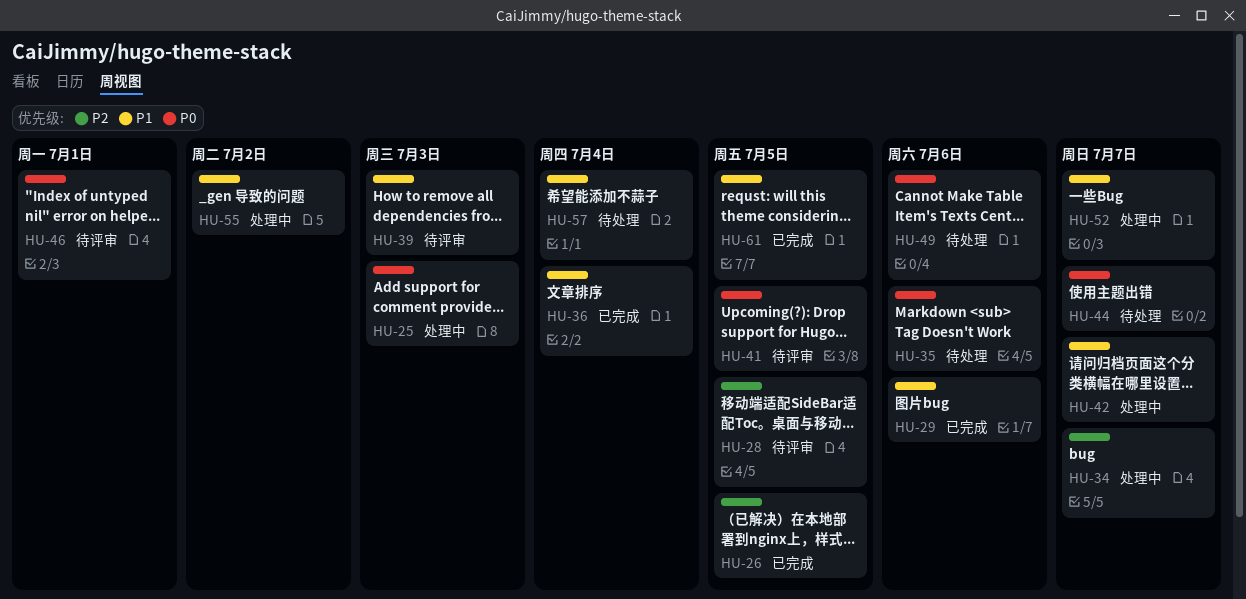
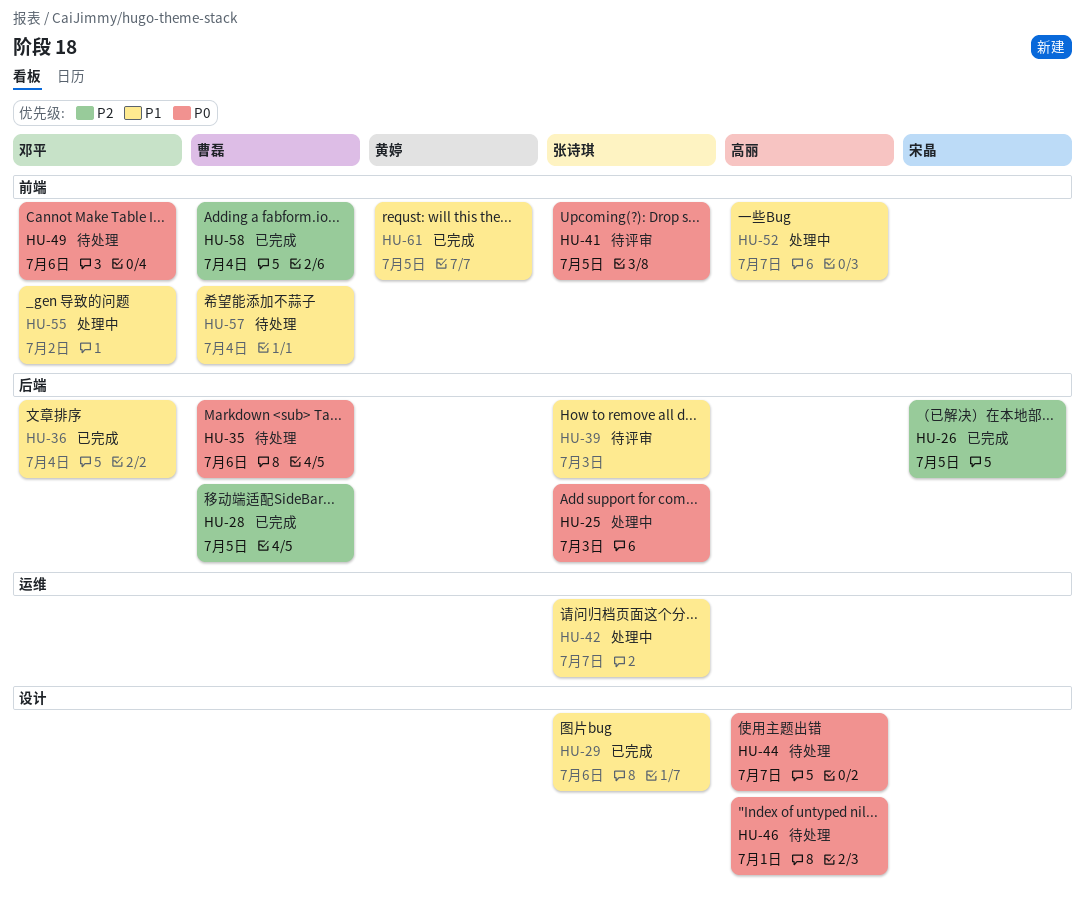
HU-28, status: 待评审 -> 已完成
HU-34: present -> none
HU-46, status: 待评审 -> 待处理
HU-58: none -> present

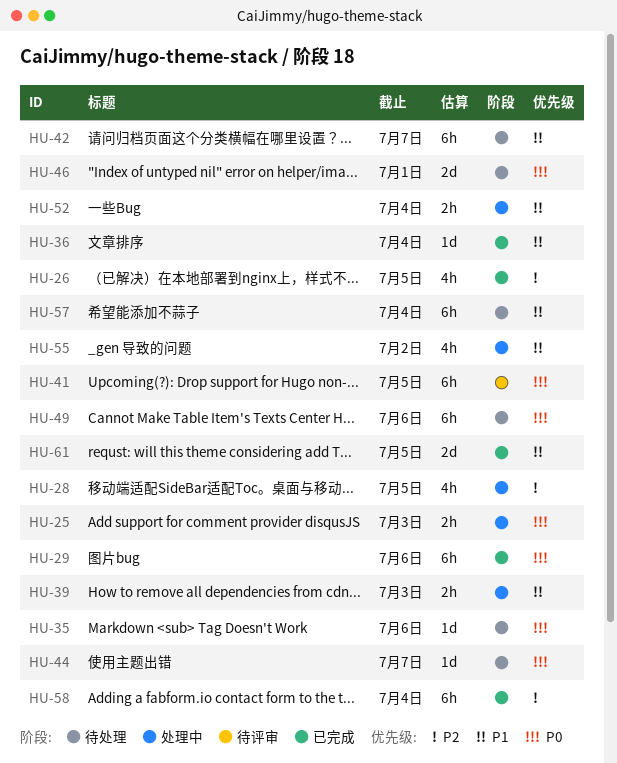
HU-28, status: 已完成 -> 处理中
HU-29, priority: P1 -> P0
HU-39, status: 待评审 -> 处理中
HU-42, status: 处理中 -> 待处理
HU-52, due: Jul 7 -> Jul 4

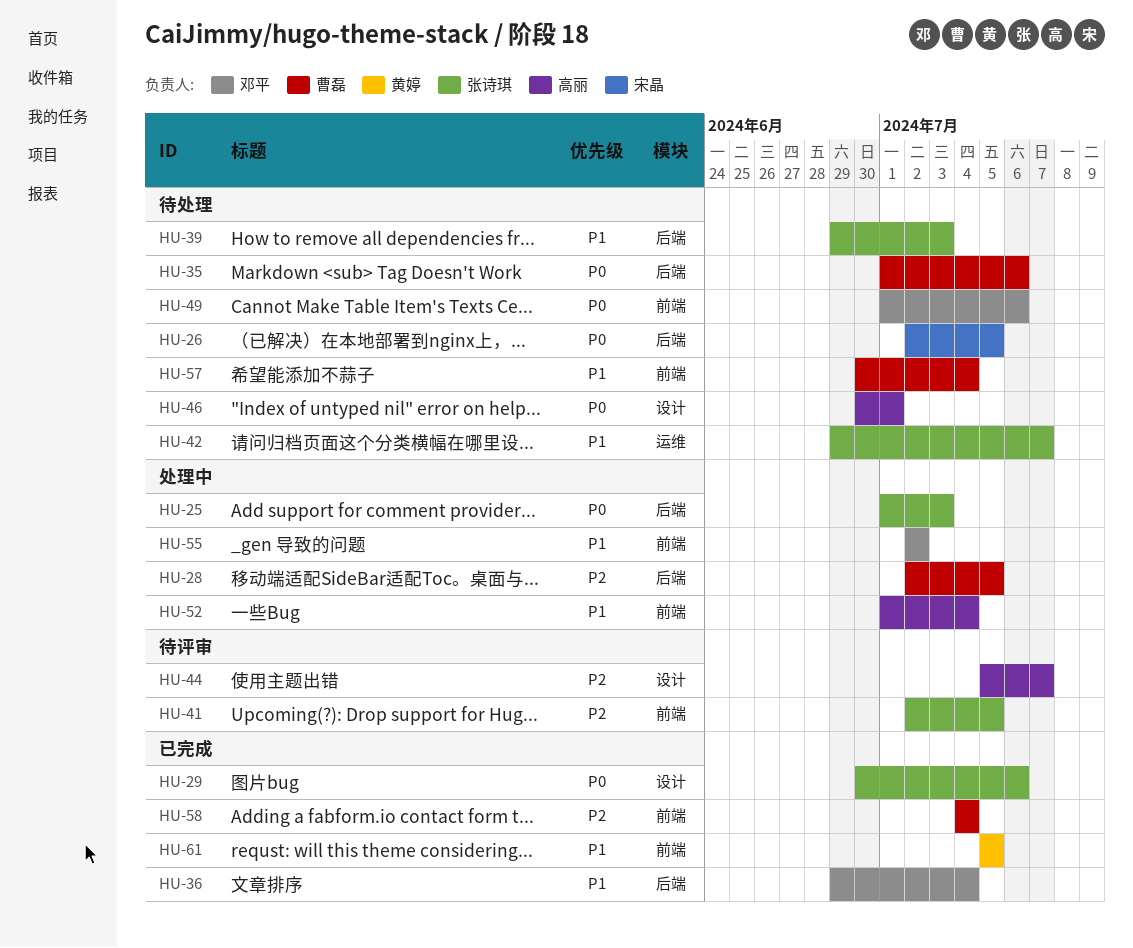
HU-26, status: 已完成 -> 待处理
HU-26, priority: P2 -> P0
HU-39, status: 处理中 -> 待处理
HU-41, priority: P0 -> P2
HU-44, status: 待处理 -> 待评审
HU-44, priority: P0 -> P2

